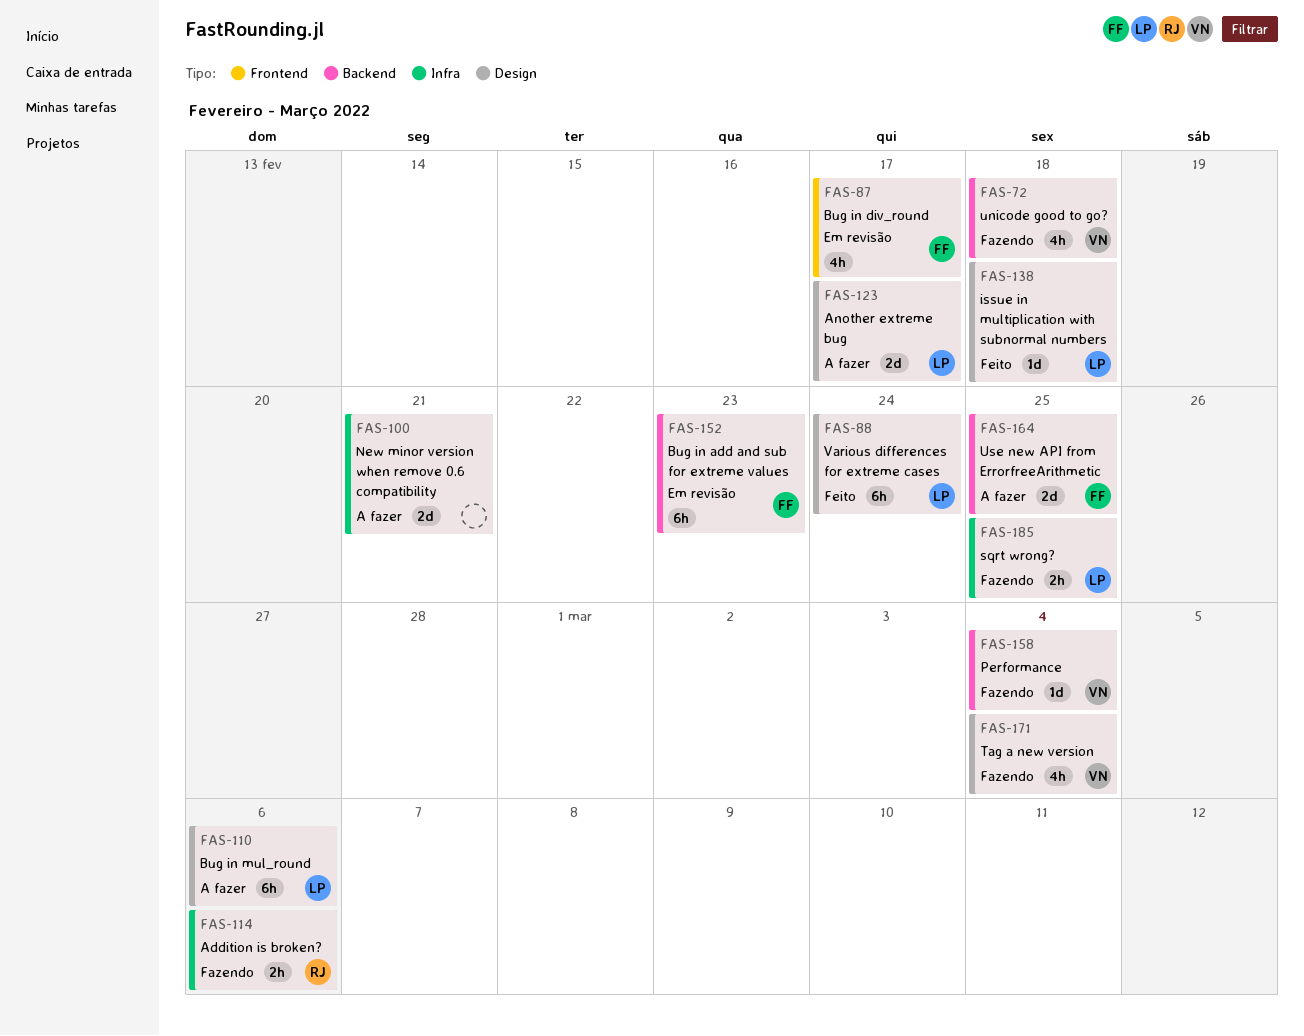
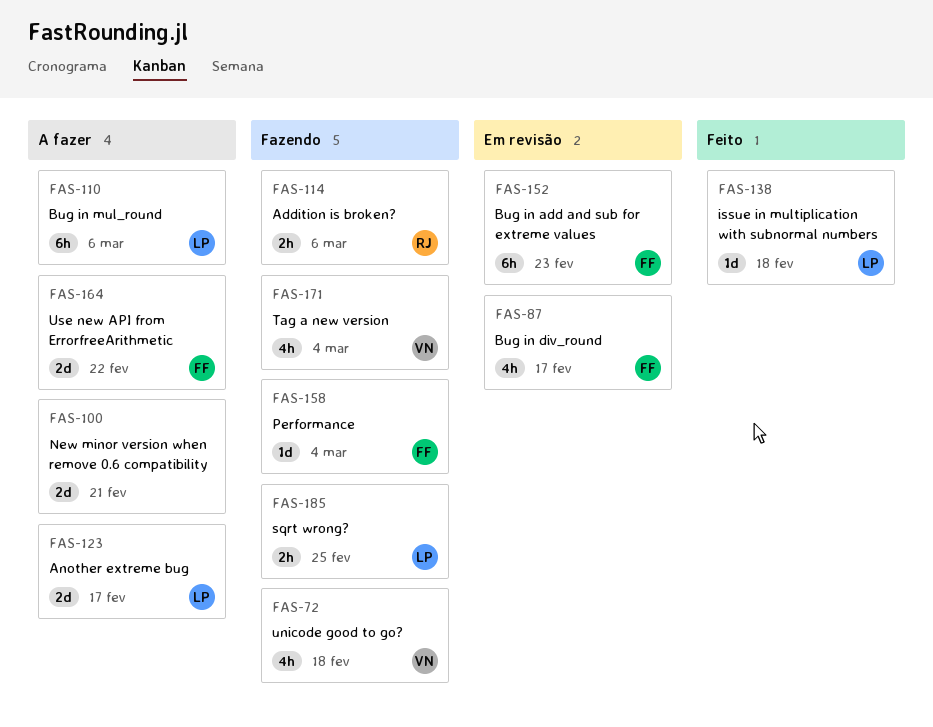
FAS-88: present -> none
FAS-158, owner: VN -> FF
FAS-164, due: Feb 25 -> Feb 22

